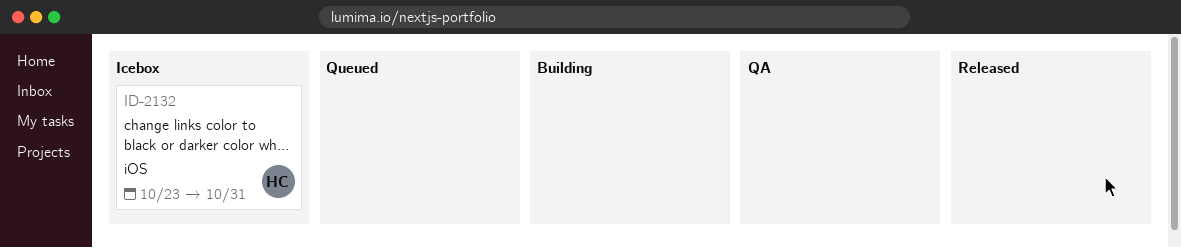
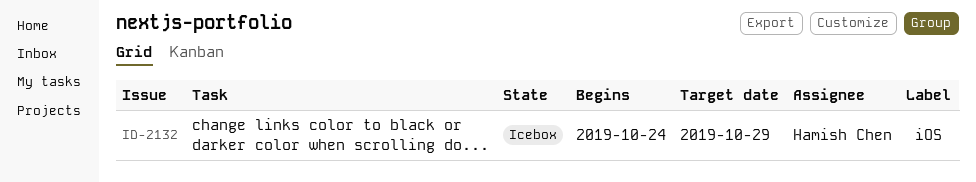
ID-2132, start: Oct 23 -> Oct 24
ID-2132, due: Oct 31 -> Oct 29

